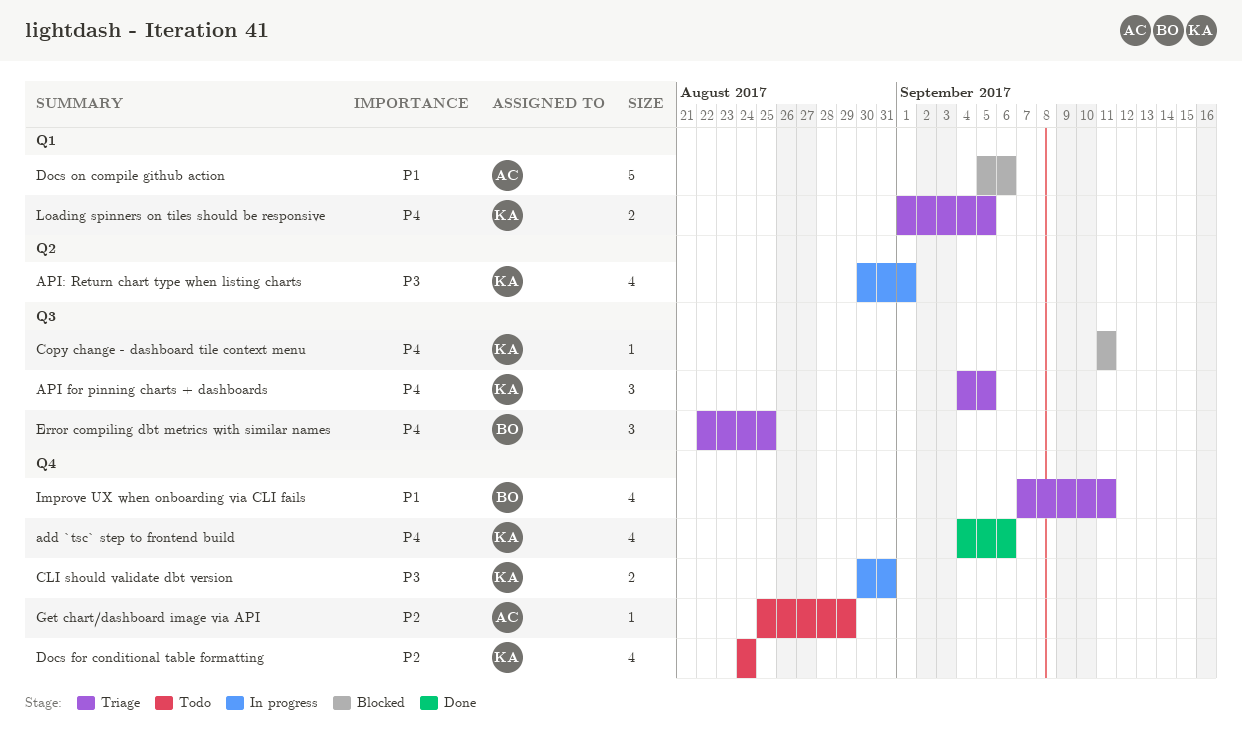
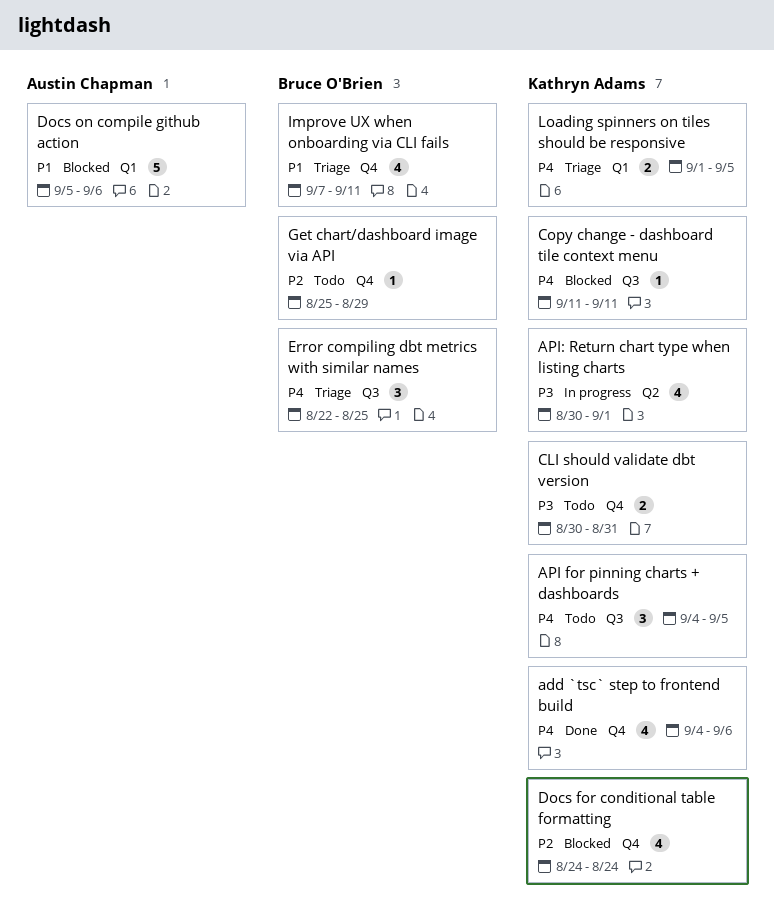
API for pinning charts + dashboards, status: Triage -> Todo
CLI should validate dbt version, status: In progress -> Todo
Docs for conditional table formatting, status: Todo -> Blocked
Get chart/dashboard image via API, owner: Austin Chapman -> Bruce O'Brien

